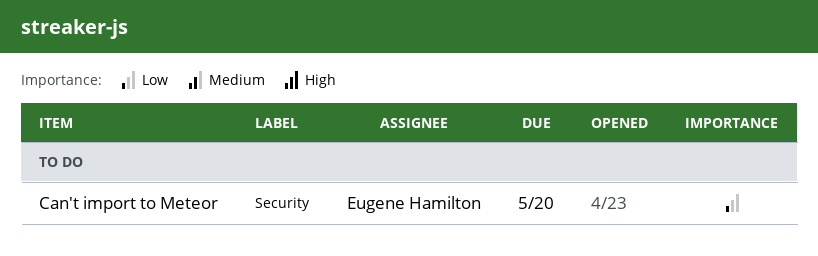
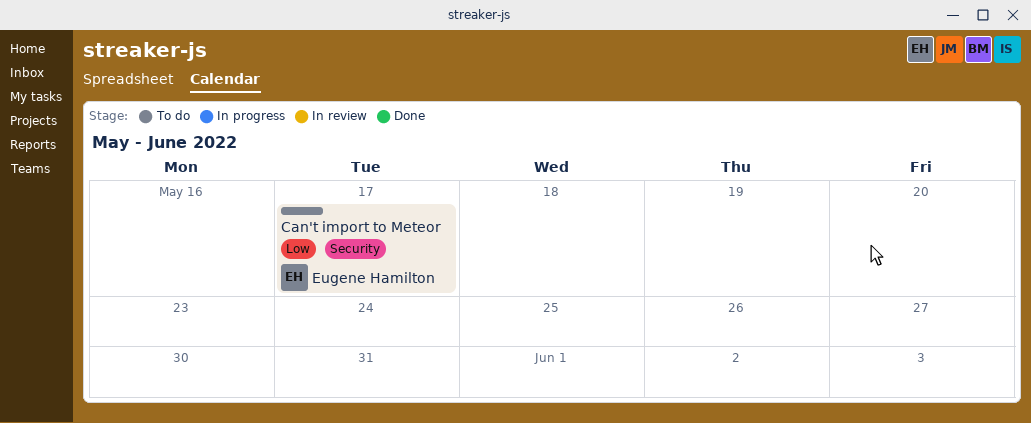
Can't import to Meteor, due: May 20 -> May 17

